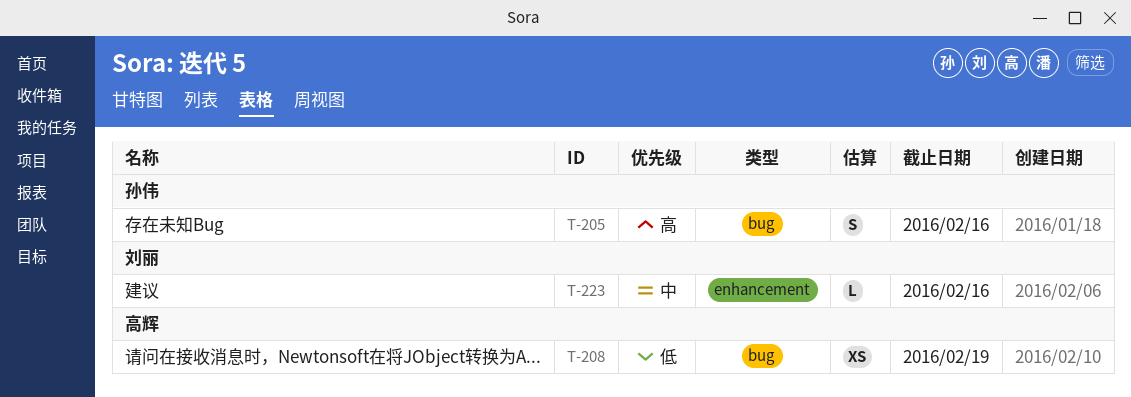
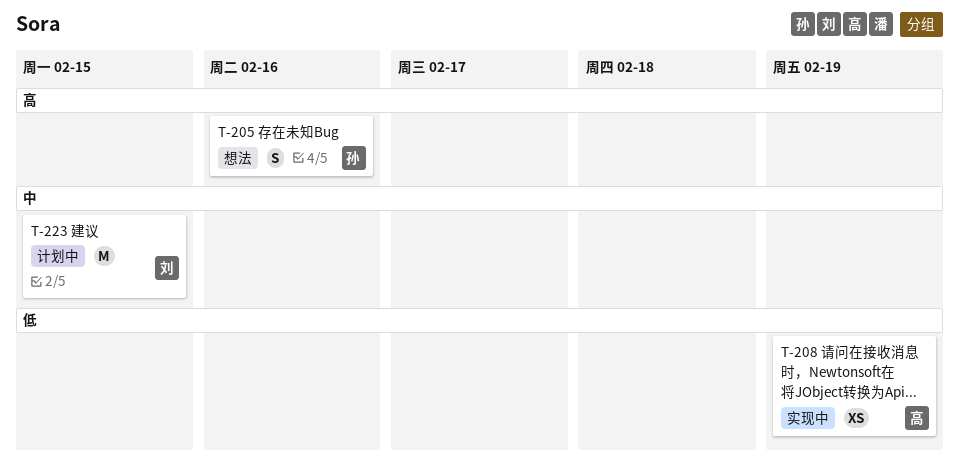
T-223, estimate: L -> M
T-223, due: Feb 16 -> Feb 15

